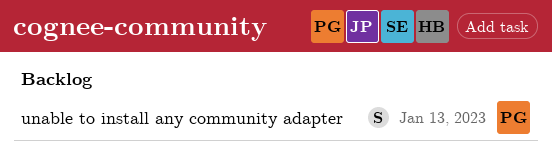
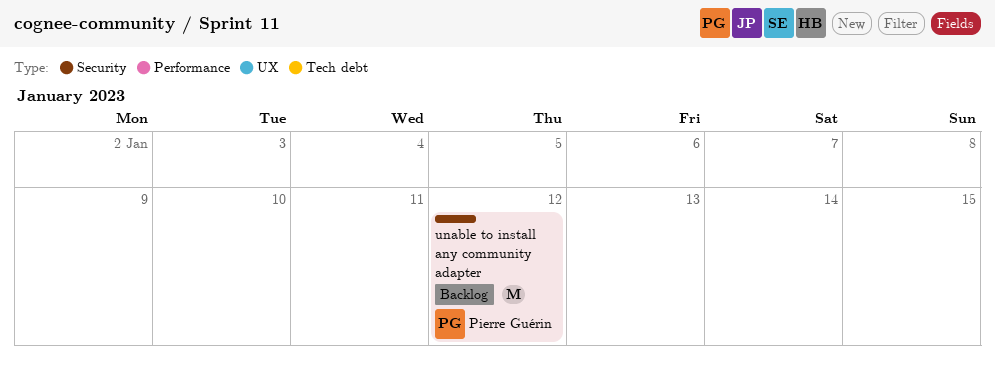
unable to install any community adapter, estimate: S -> M
unable to install any community adapter, due: Jan 13 -> Jan 12

